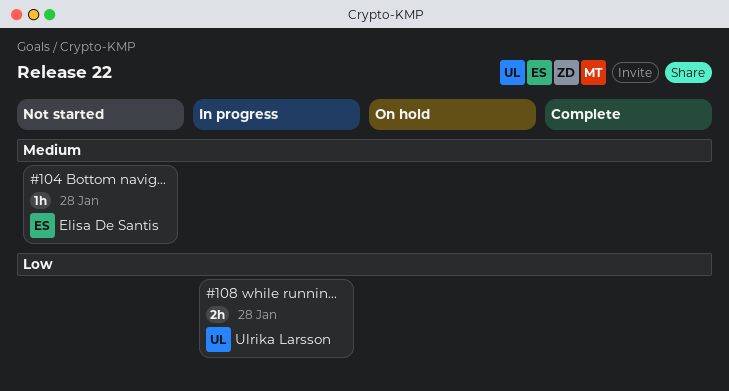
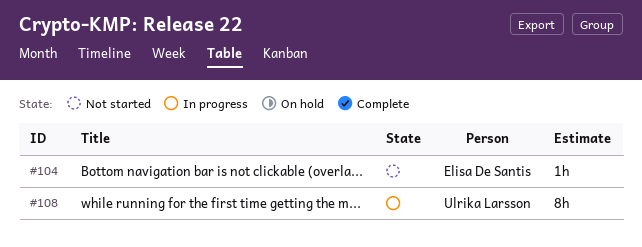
#108, estimate: 2h -> 8h

